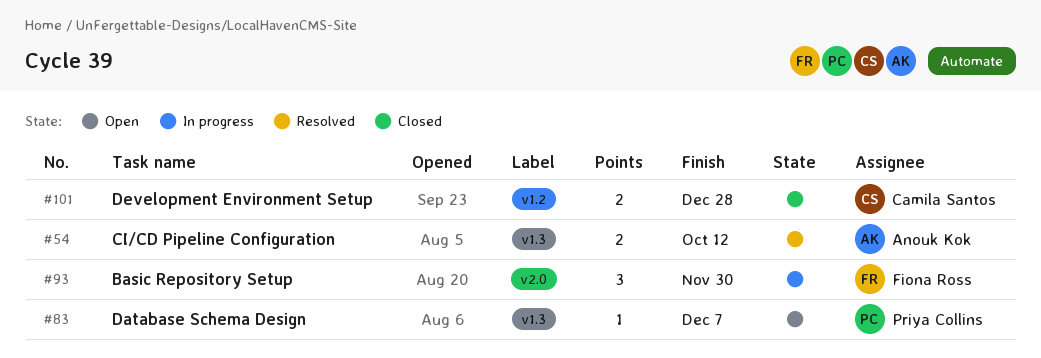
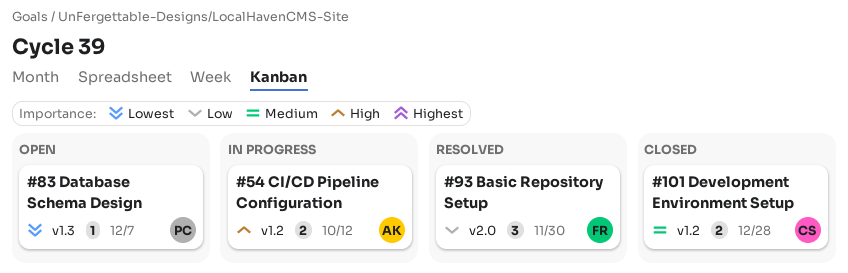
#54, status: Resolved -> In progress
#54, label: v1.3 -> v1.2
#93, status: In progress -> Resolved

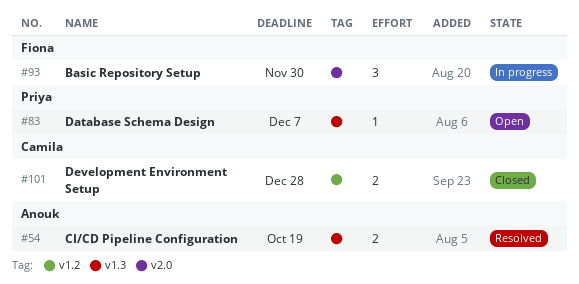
#54, status: In progress -> Resolved
#54, label: v1.2 -> v1.3
#54, due: Oct 12 -> Oct 19
#93, status: Resolved -> In progress

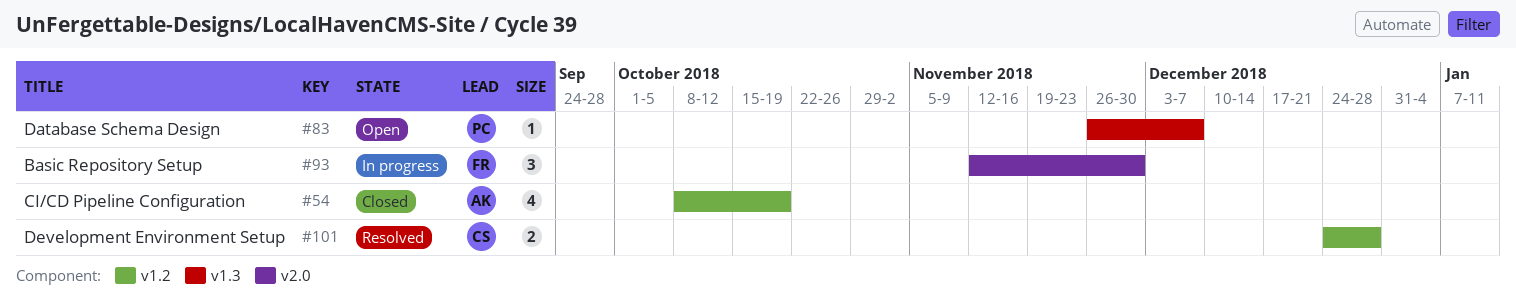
#54, status: Resolved -> Closed
#54, label: v1.3 -> v1.2
#54, estimate: 2 -> 4
#101, status: Closed -> Resolved

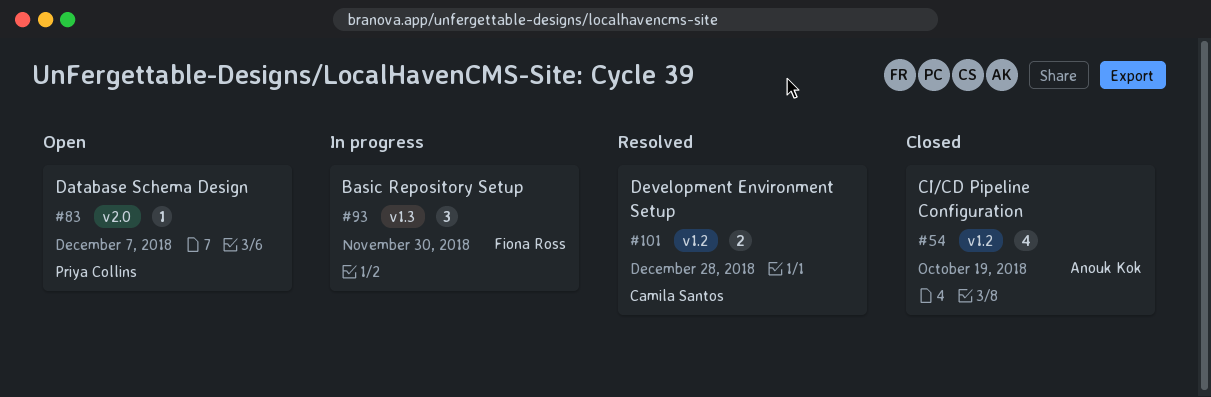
#83, label: v1.3 -> v2.0
#93, label: v2.0 -> v1.3

